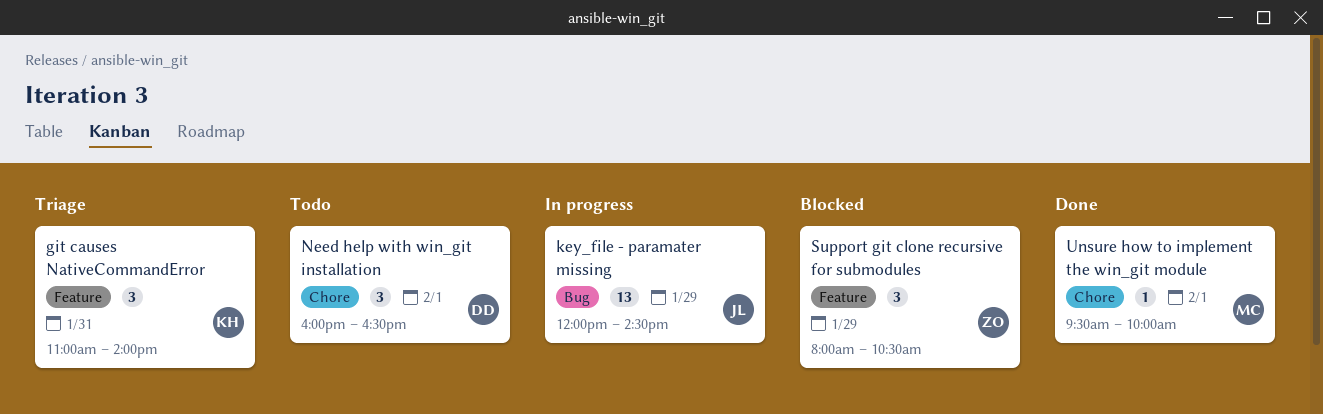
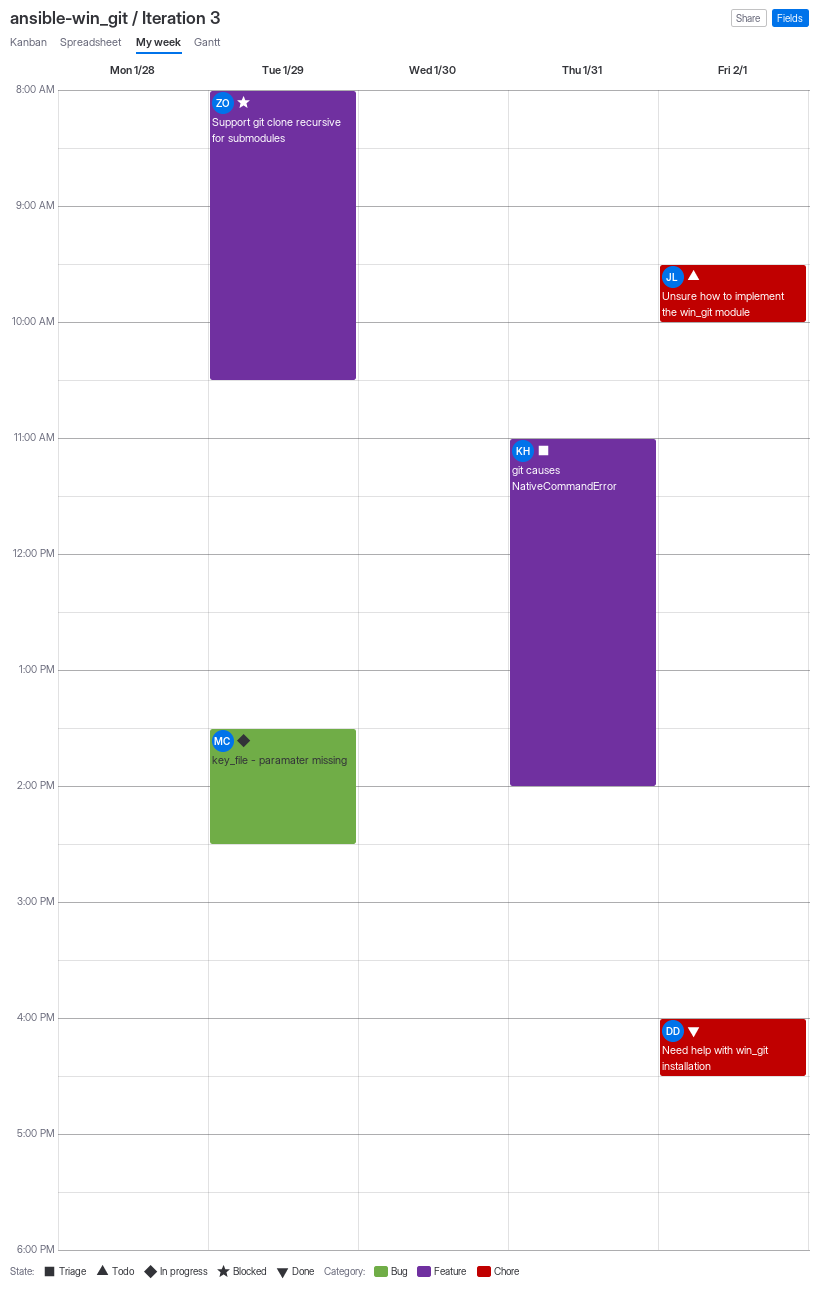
key_file - paramater missing, owner: JL -> MC
key_file - paramater missing, begins: 12:00 -> 13:30
Need help with win_git installation, status: Todo -> Done
Unsure how to implement the win_git module, status: Done -> Todo
Unsure how to implement the win_git module, owner: MC -> JL

